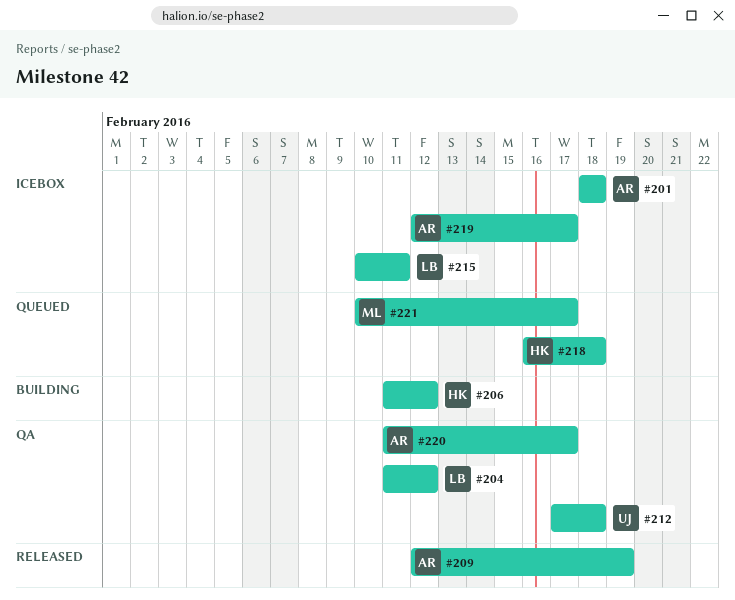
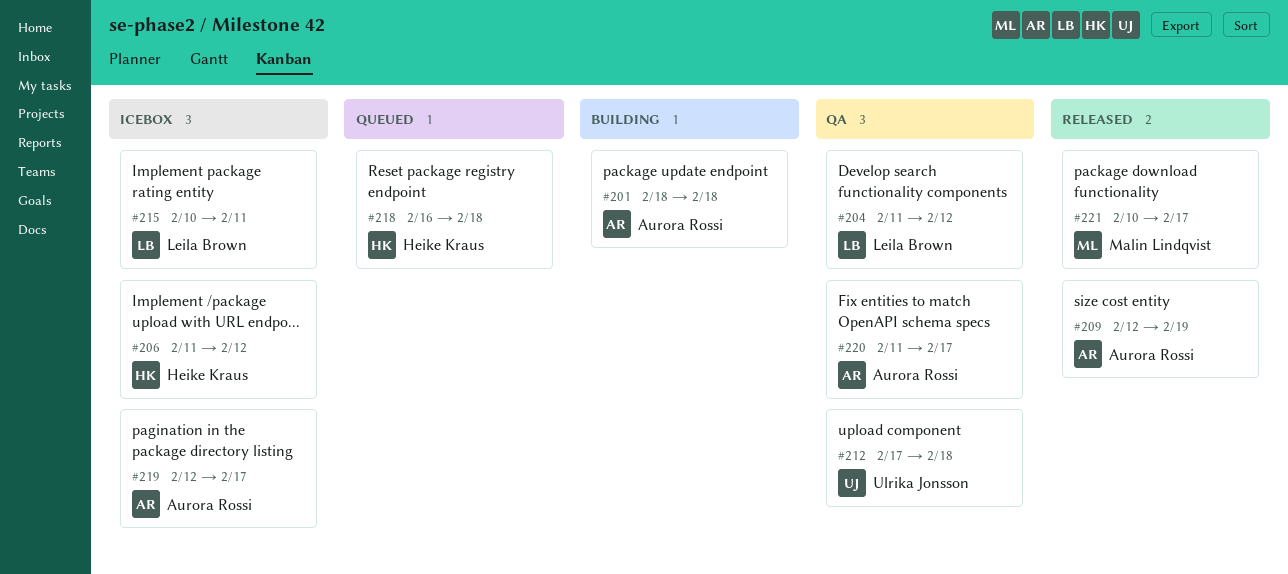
#201, status: Icebox -> Building
#206, status: Building -> Icebox
#221, status: Queued -> Released

